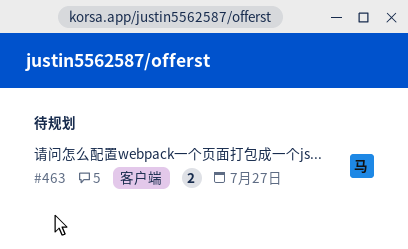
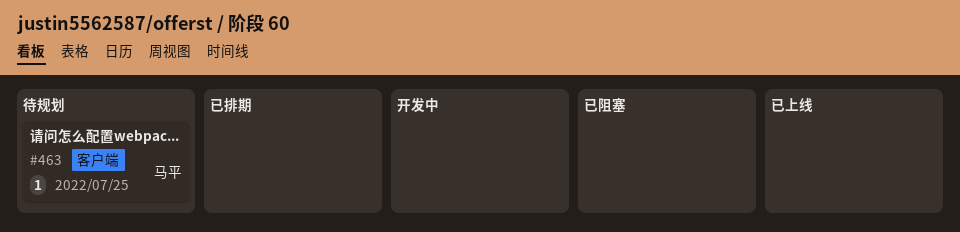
#463, estimate: 2 -> 1
#463, due: Jul 27 -> Jul 25

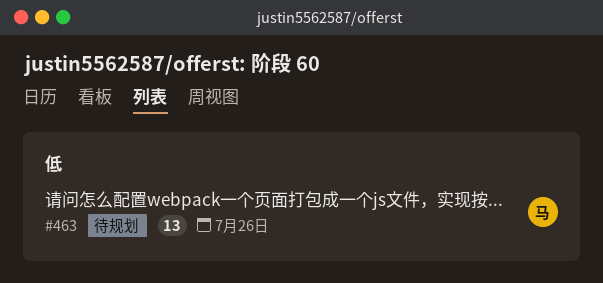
#463, estimate: 1 -> 13
#463, due: Jul 25 -> Jul 26

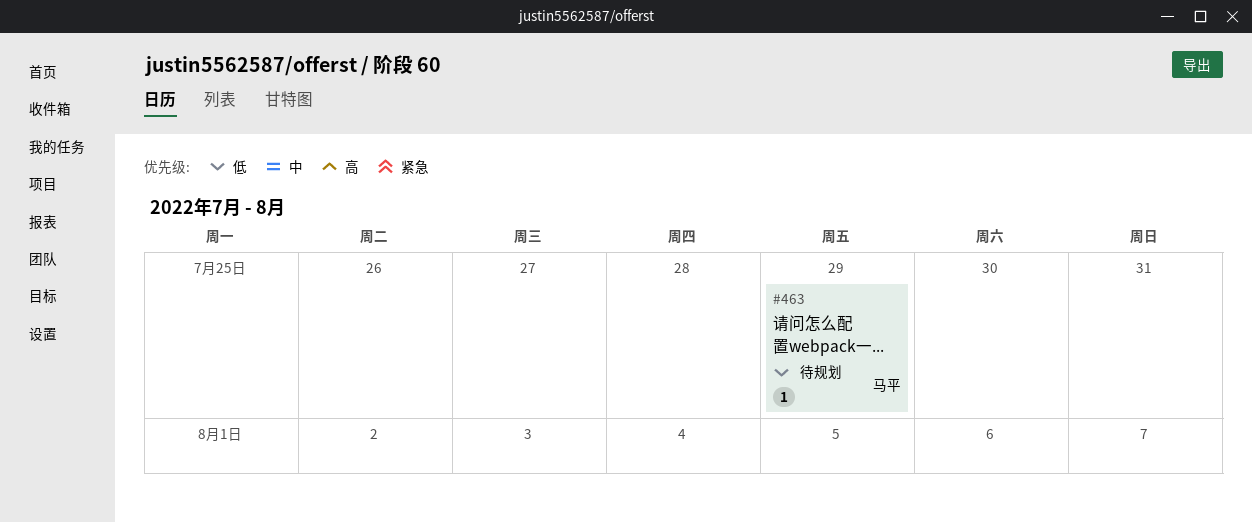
#463, estimate: 13 -> 1
#463, due: Jul 26 -> Jul 29

